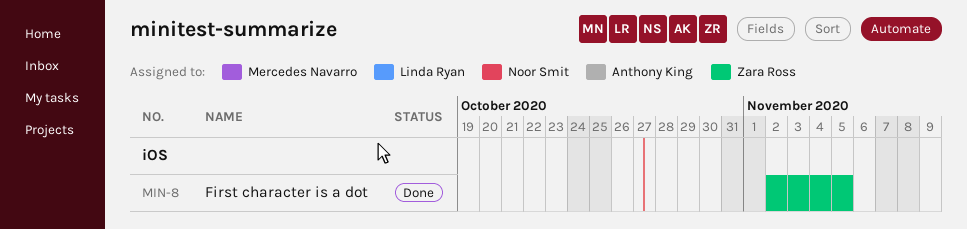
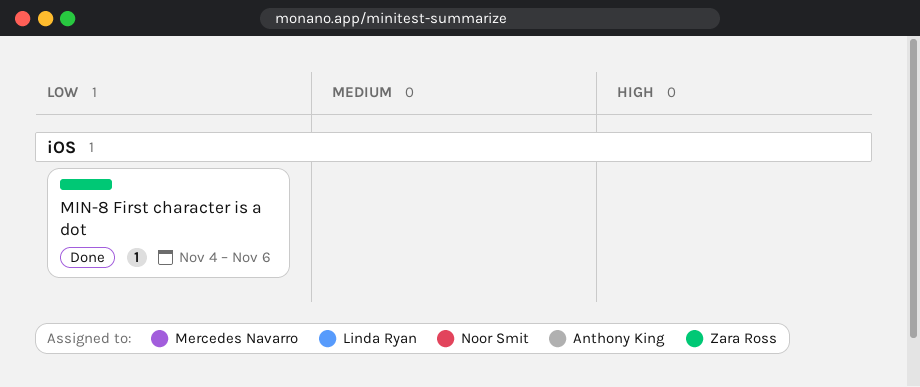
MIN-8, start: Nov 2 -> Nov 4
MIN-8, due: Nov 5 -> Nov 6

